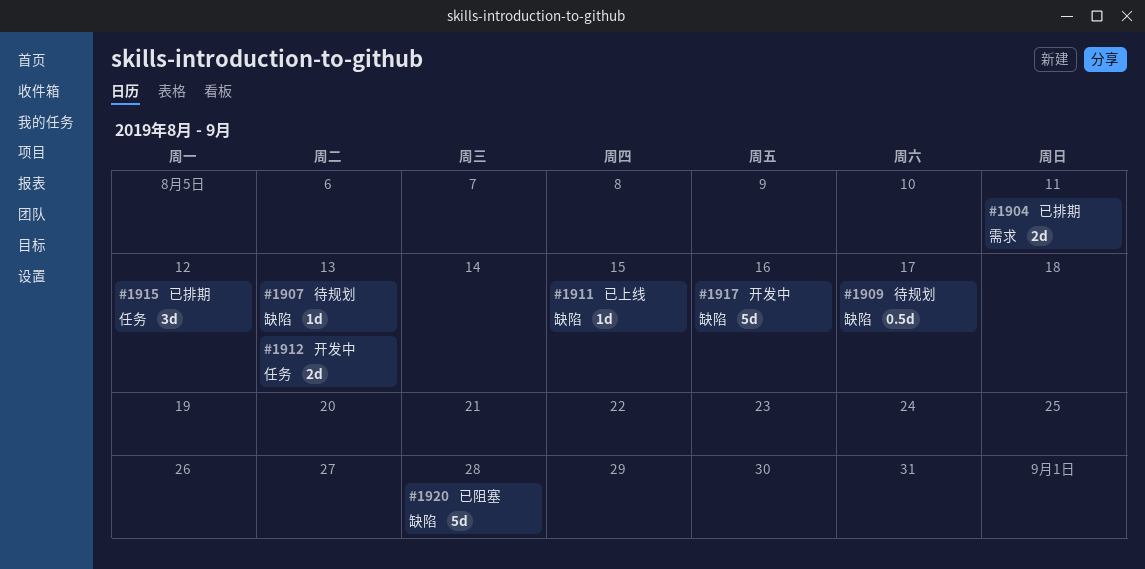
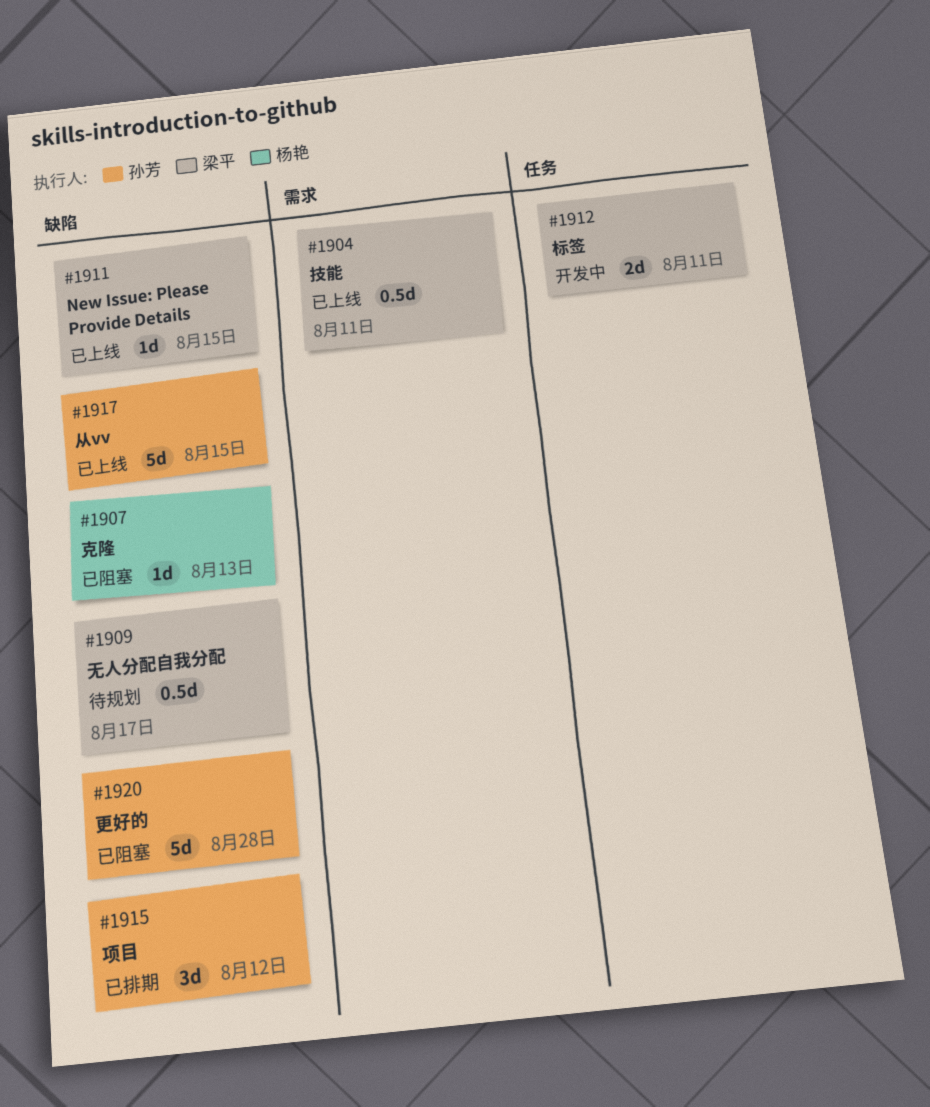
#1904, status: 已排期 -> 已上线
#1904, estimate: 2d -> 0.5d
#1907, status: 待规划 -> 已阻塞
#1912, due: Aug 13 -> Aug 11
#1915, label: 任务 -> 缺陷
#1917, status: 开发中 -> 已上线
#1917, due: Aug 16 -> Aug 15

